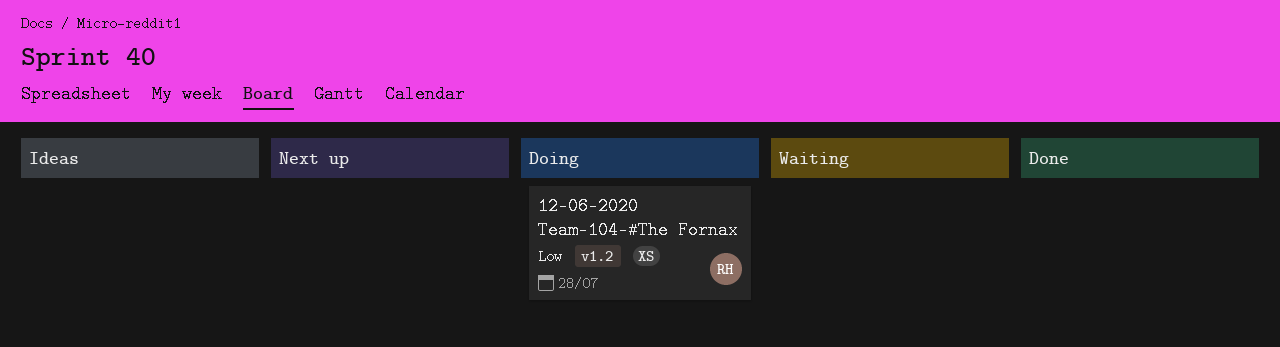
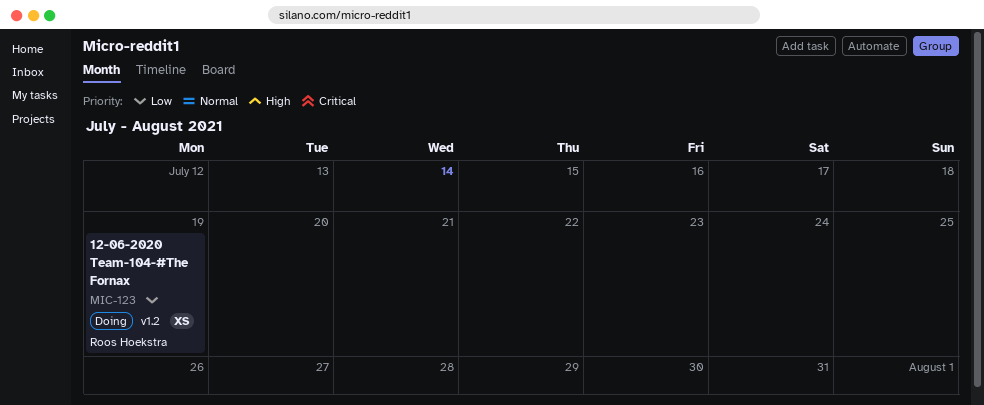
12-06-2020 Team-104-#The Fornax, due: Jul 28 -> Jul 19

